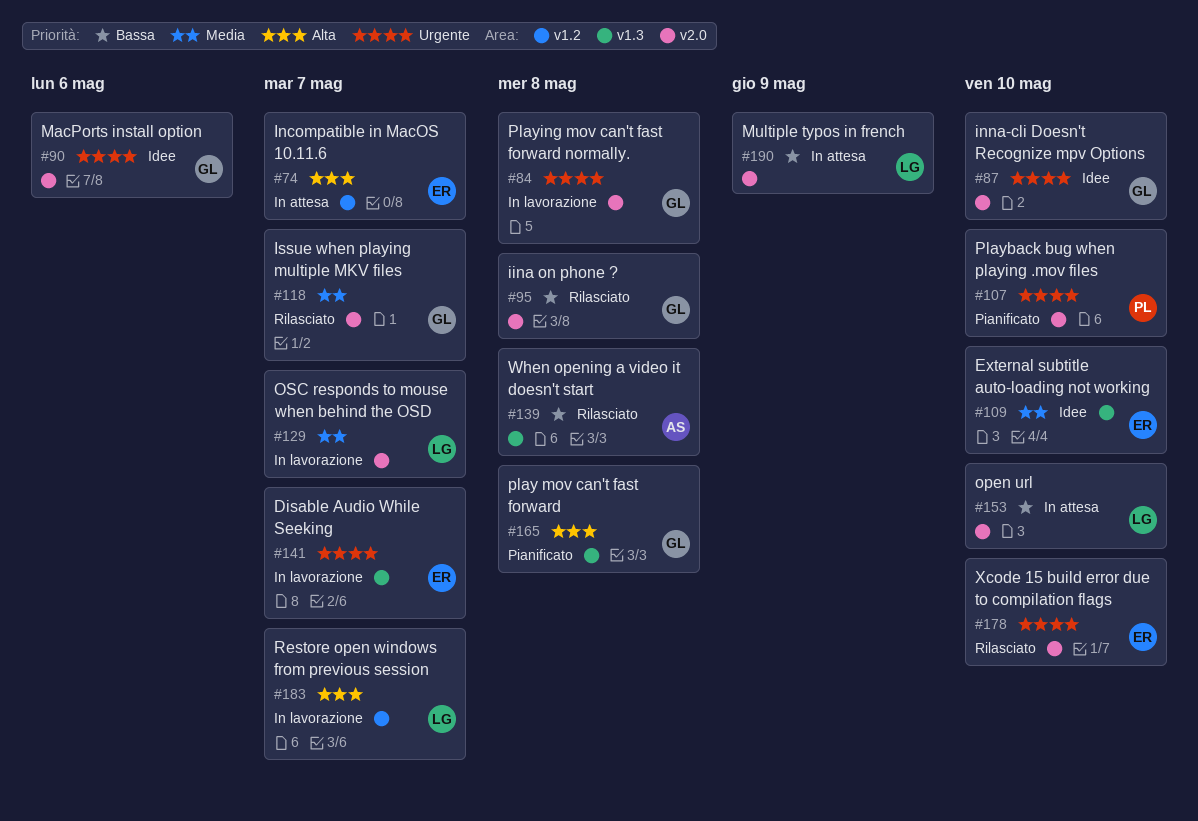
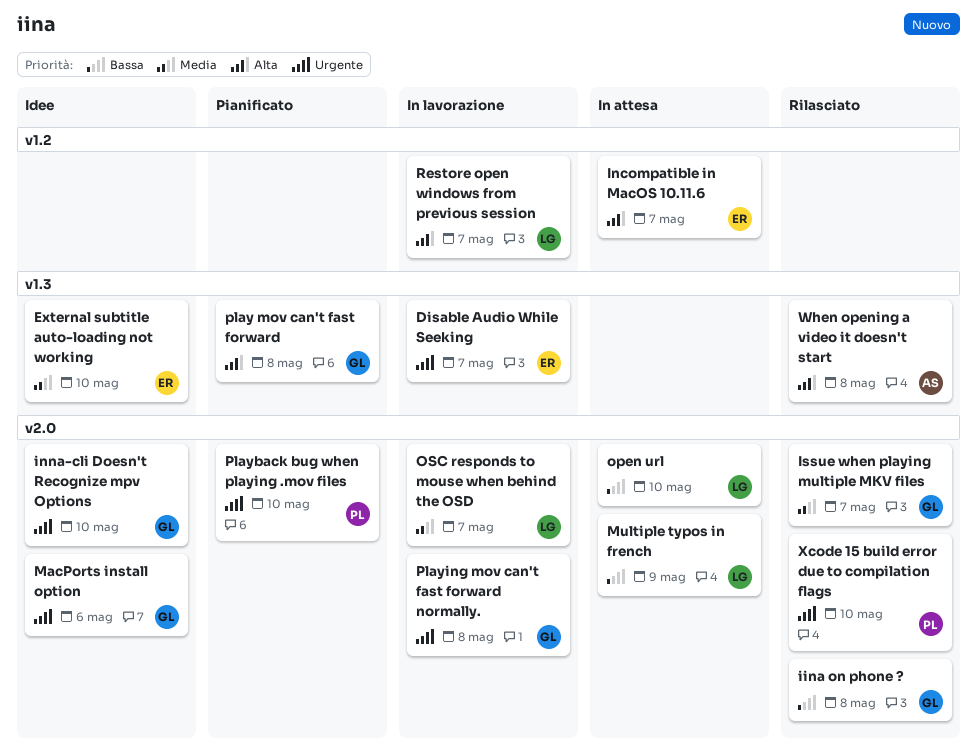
When opening a video it doesn't start, priority: Bassa -> Alta
Xcode 15 build error due to compilation flags, owner: ER -> PL

